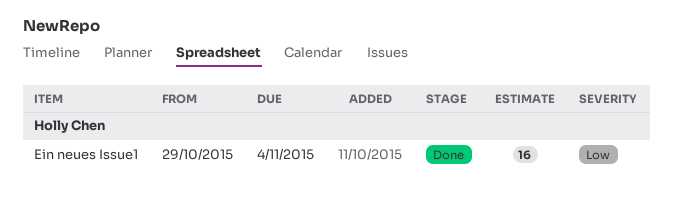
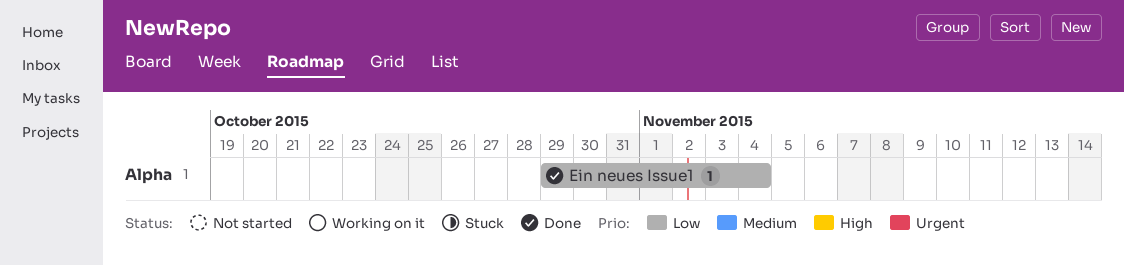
Ein neues Issue1, estimate: 16 -> 1

